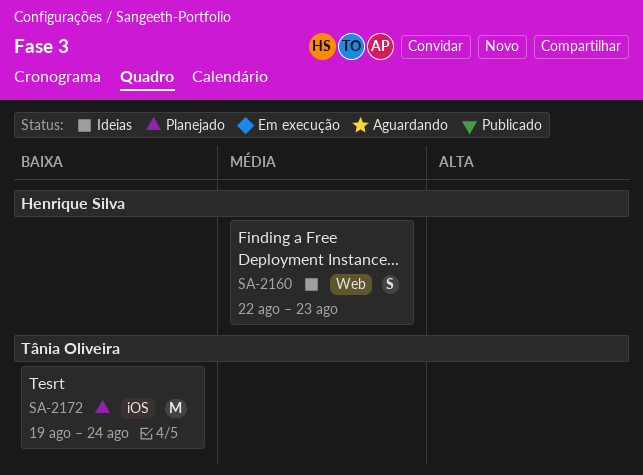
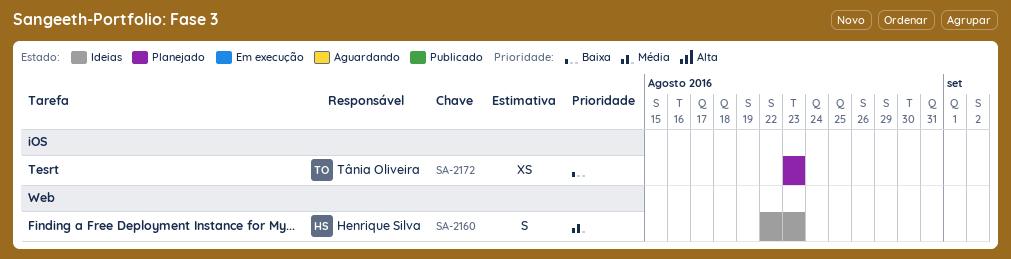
SA-2172, estimate: M -> XS
SA-2172, start: Aug 19 -> Aug 23
SA-2172, due: Aug 24 -> Aug 23

